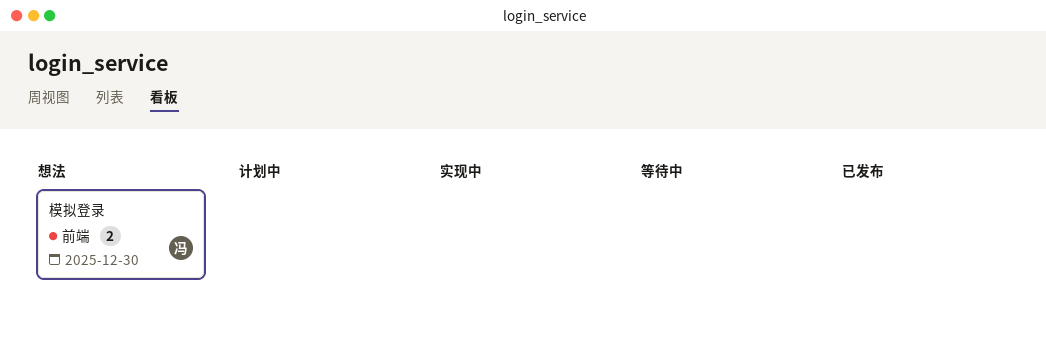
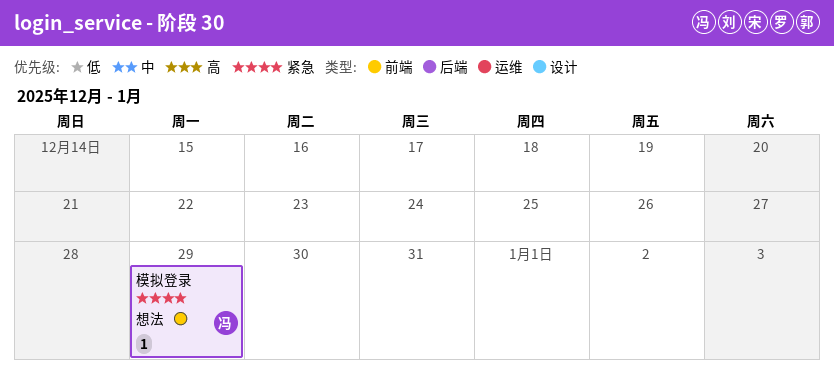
模拟登录, estimate: 2 -> 1
模拟登录, due: Dec 30 -> Dec 29

